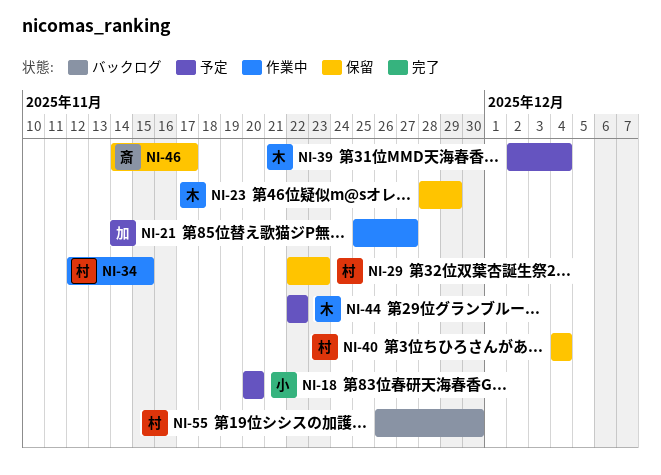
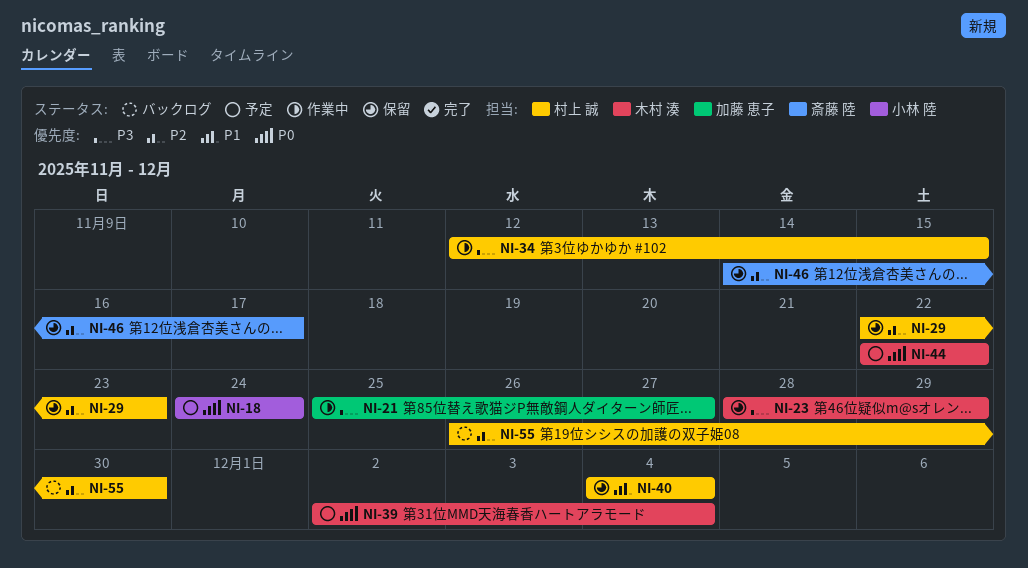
NI-18, start: Nov 20 -> Nov 24
NI-18, due: Nov 20 -> Nov 24

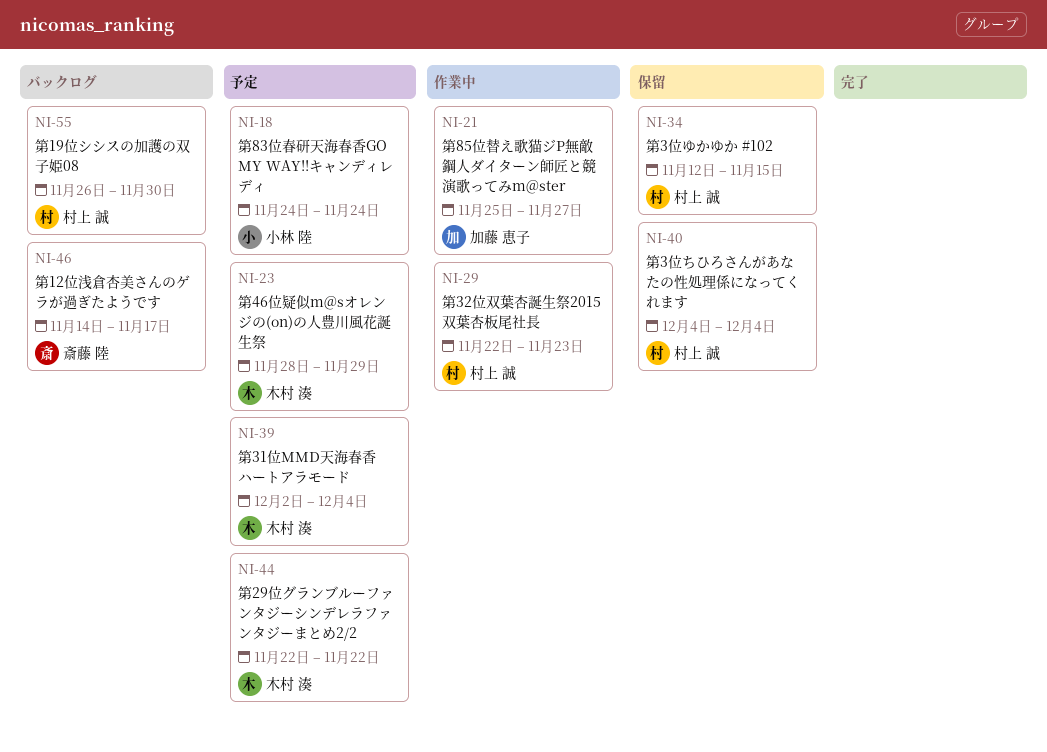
NI-23, status: 保留 -> 予定
NI-29, status: 保留 -> 作業中
NI-34, status: 作業中 -> 保留
NI-46, status: 保留 -> バックログ

